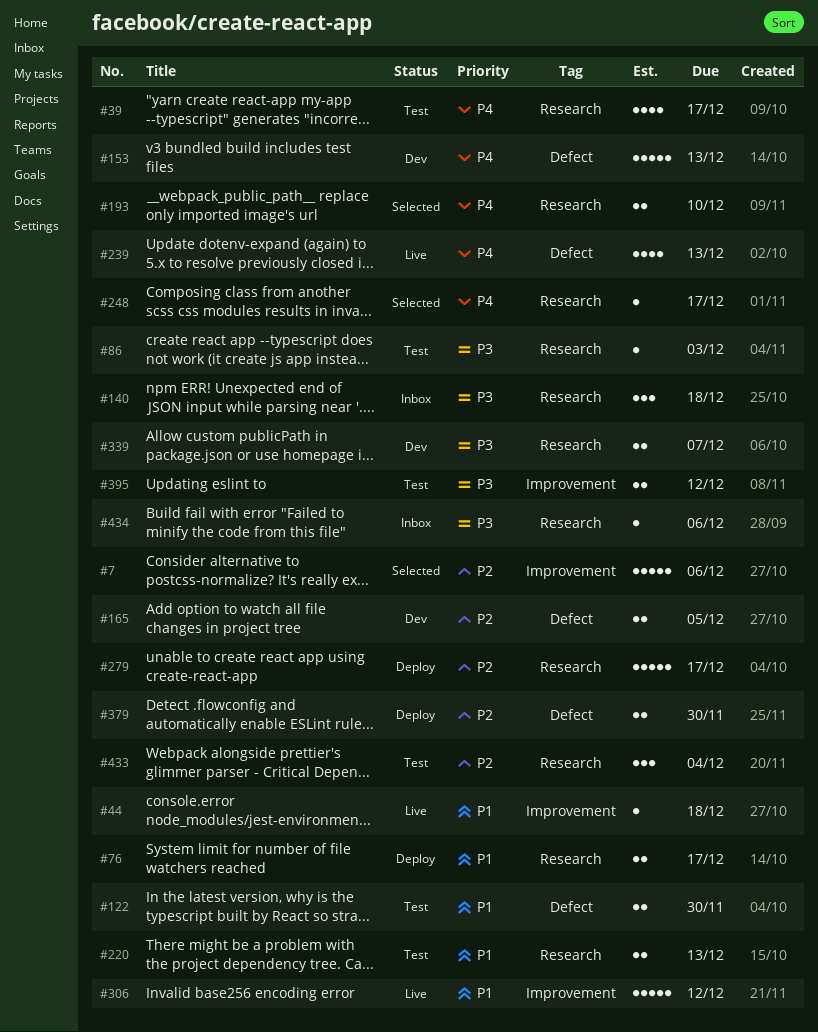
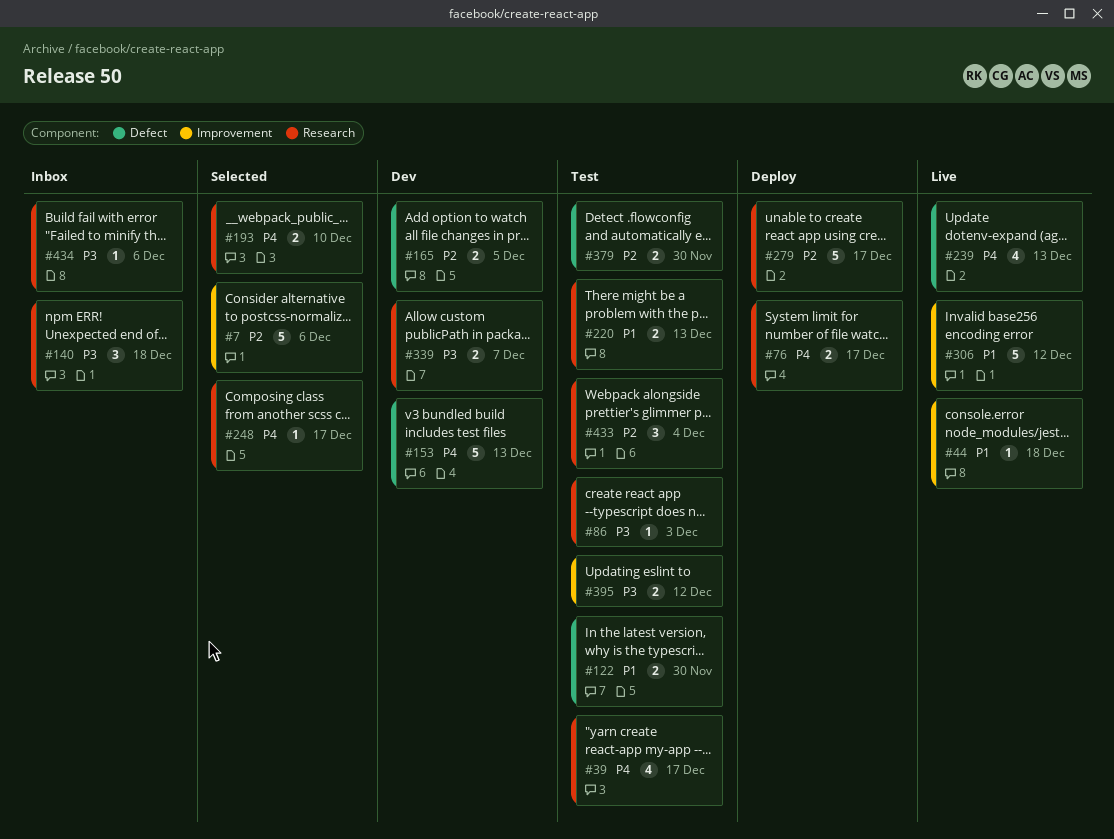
#76, priority: P1 -> P4
#379, status: Deploy -> Test

